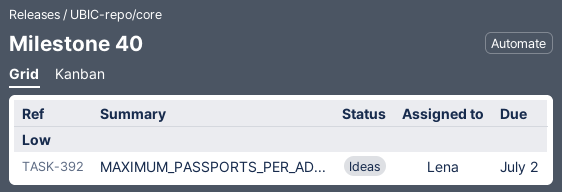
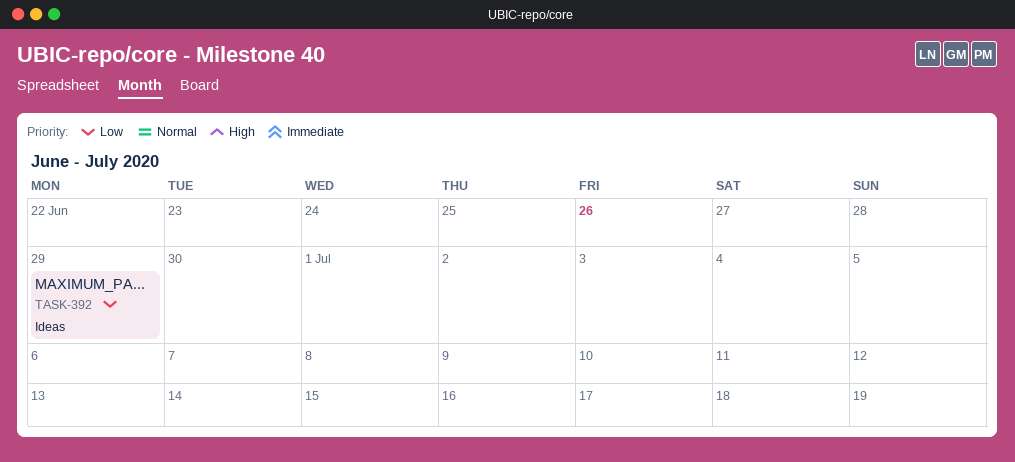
TASK-392, due: Jul 2 -> Jun 29

